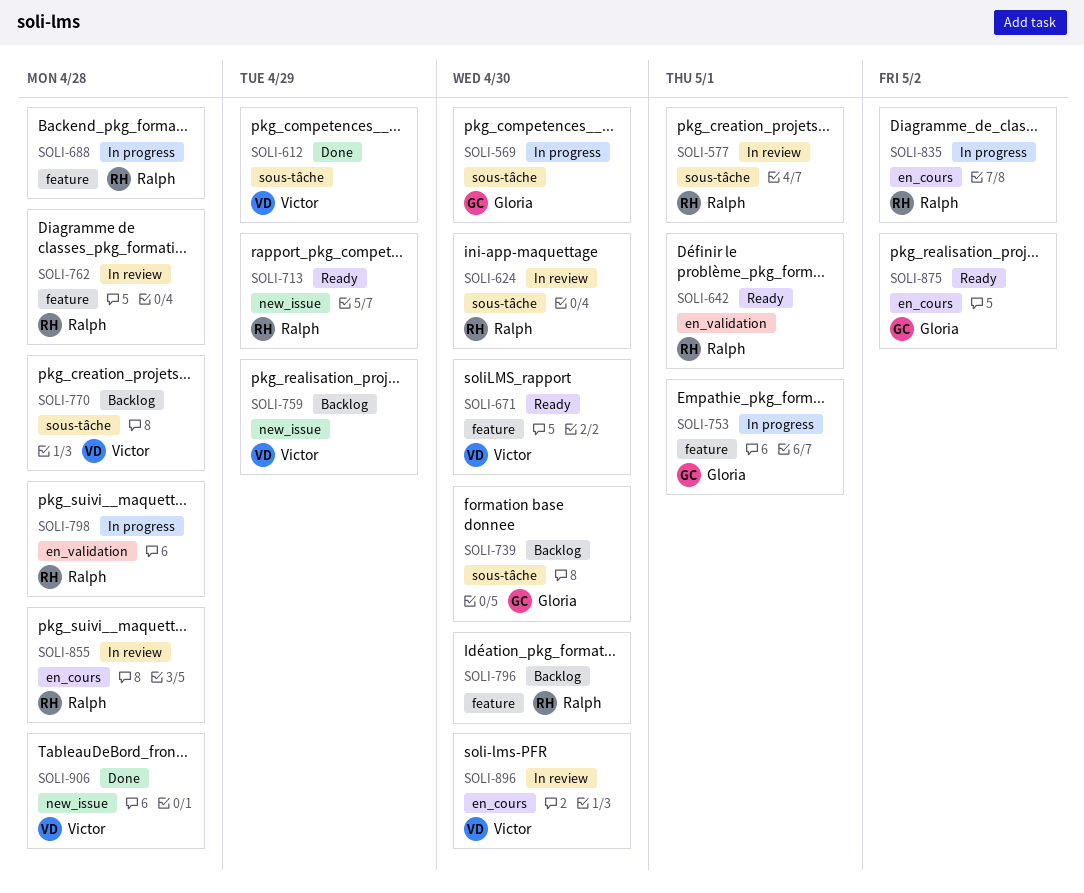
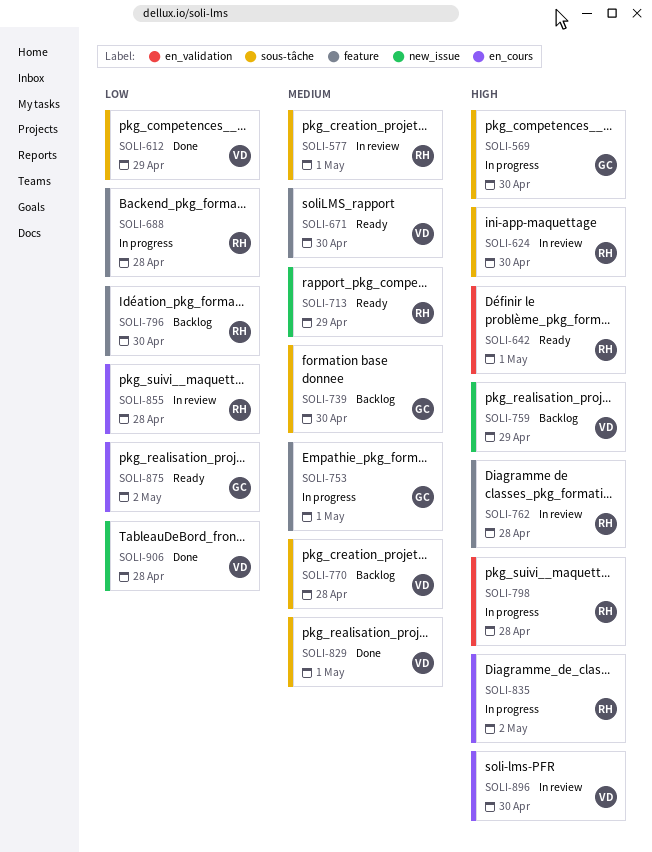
SOLI-829: none -> present

